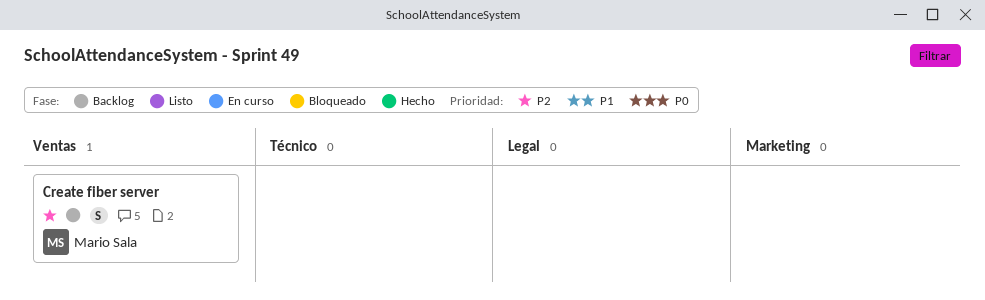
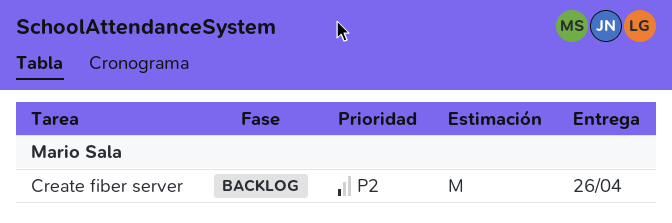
Create fiber server, estimate: S -> M

